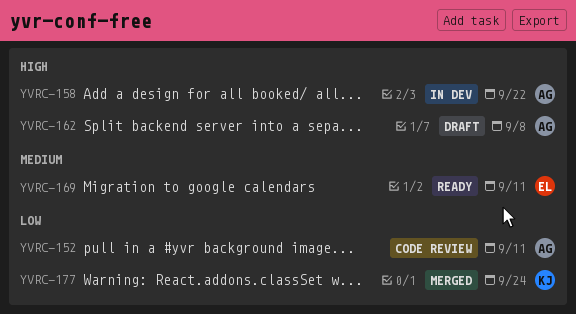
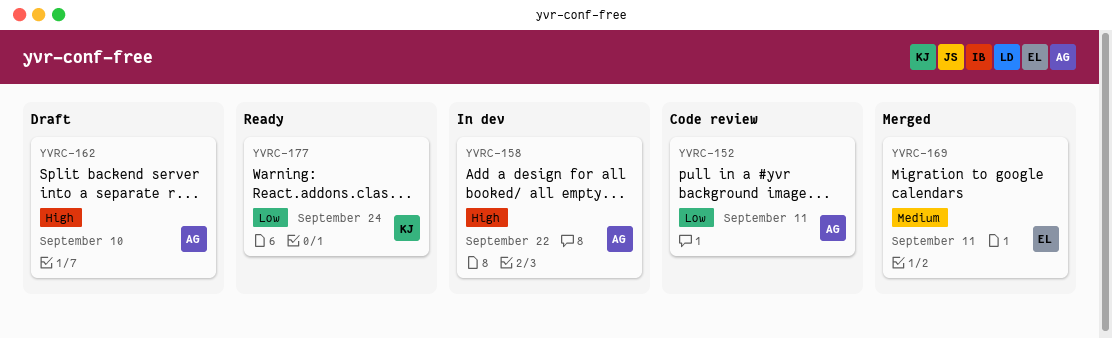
YVRC-162, due: Sep 8 -> Sep 10
YVRC-169, status: Ready -> Merged
YVRC-177, status: Merged -> Ready

